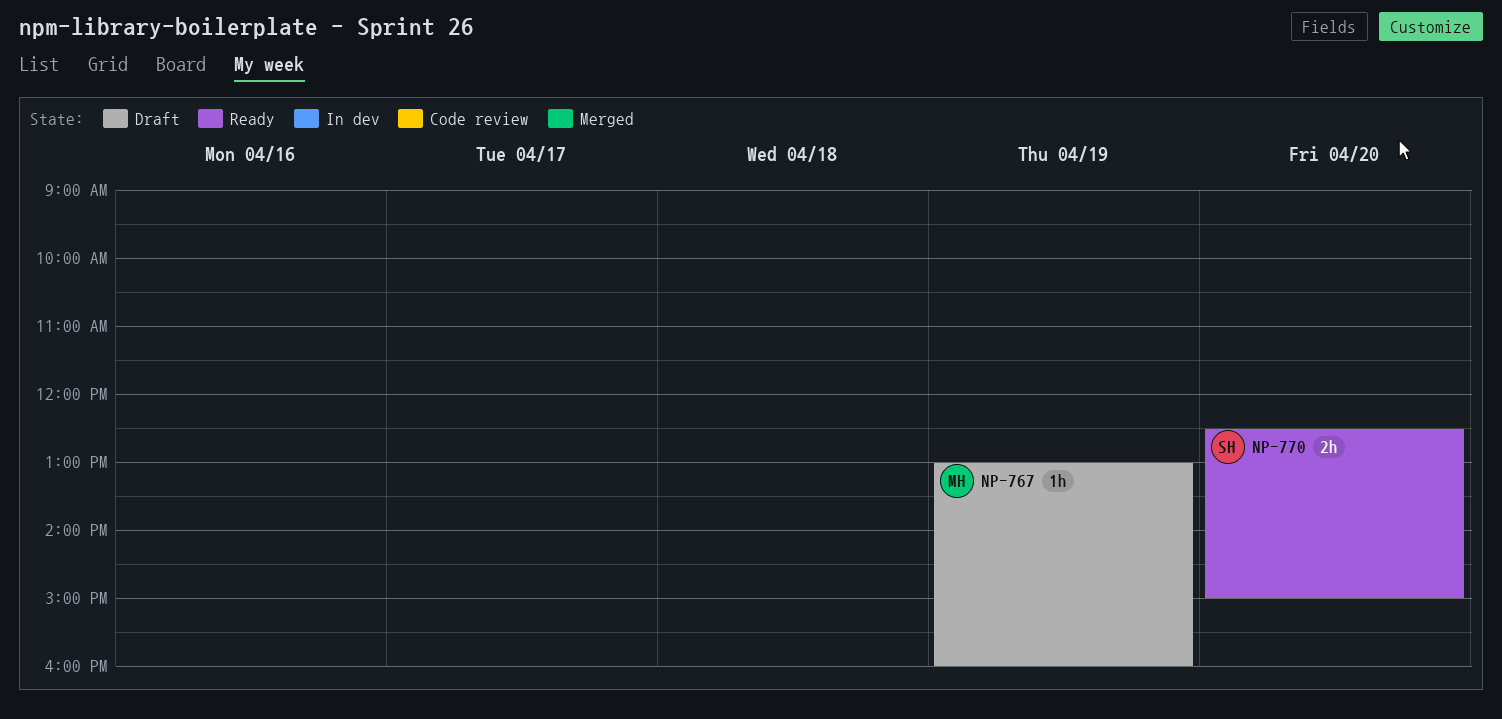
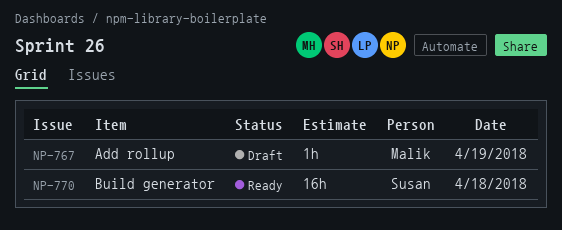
NP-770, estimate: 2h -> 16h
NP-770, day: Apr 20 -> Apr 18

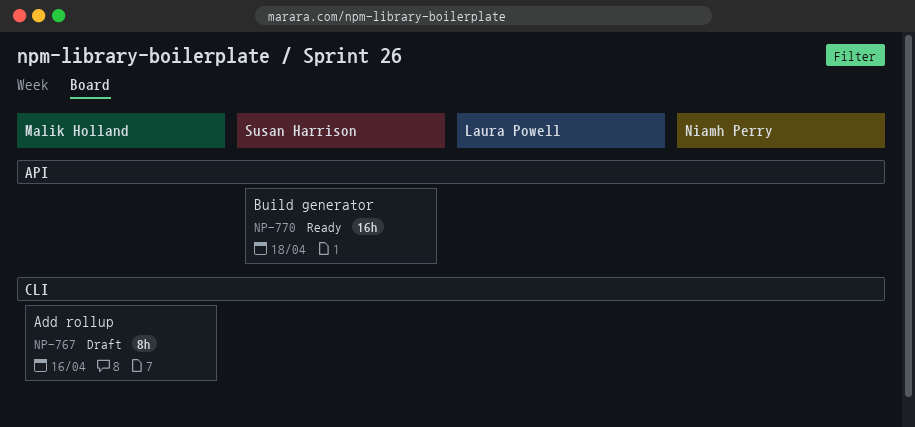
NP-767, estimate: 1h -> 8h
NP-767, day: Apr 19 -> Apr 16

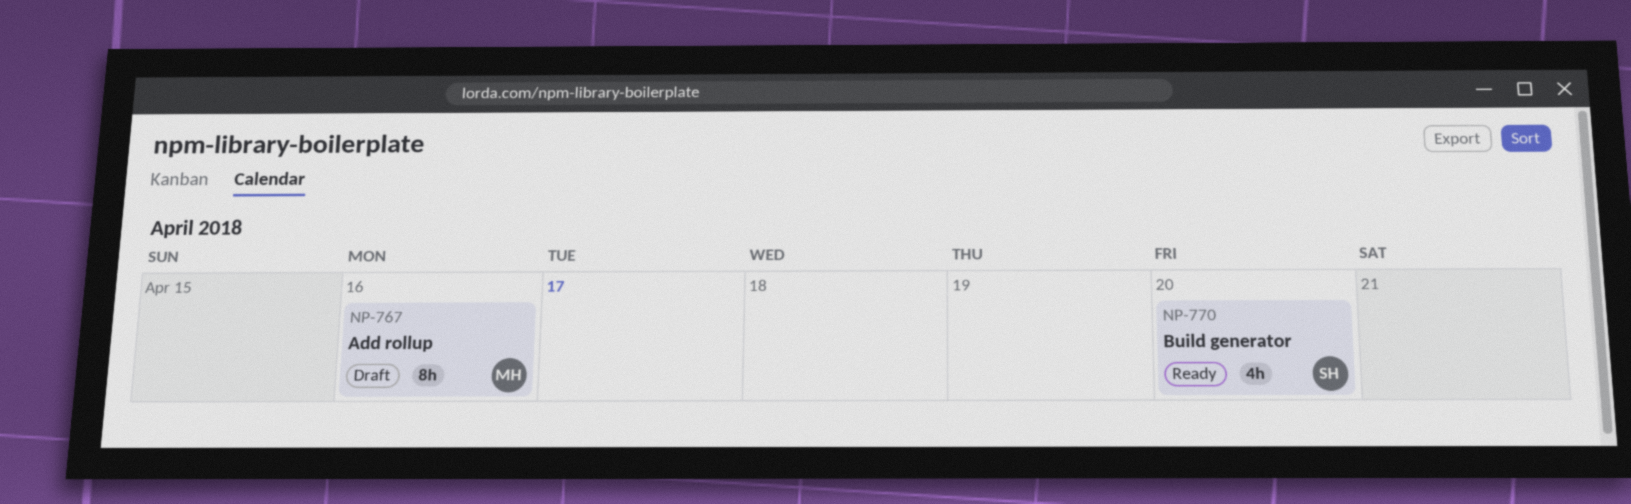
NP-770, estimate: 16h -> 4h
NP-770, day: Apr 18 -> Apr 20

